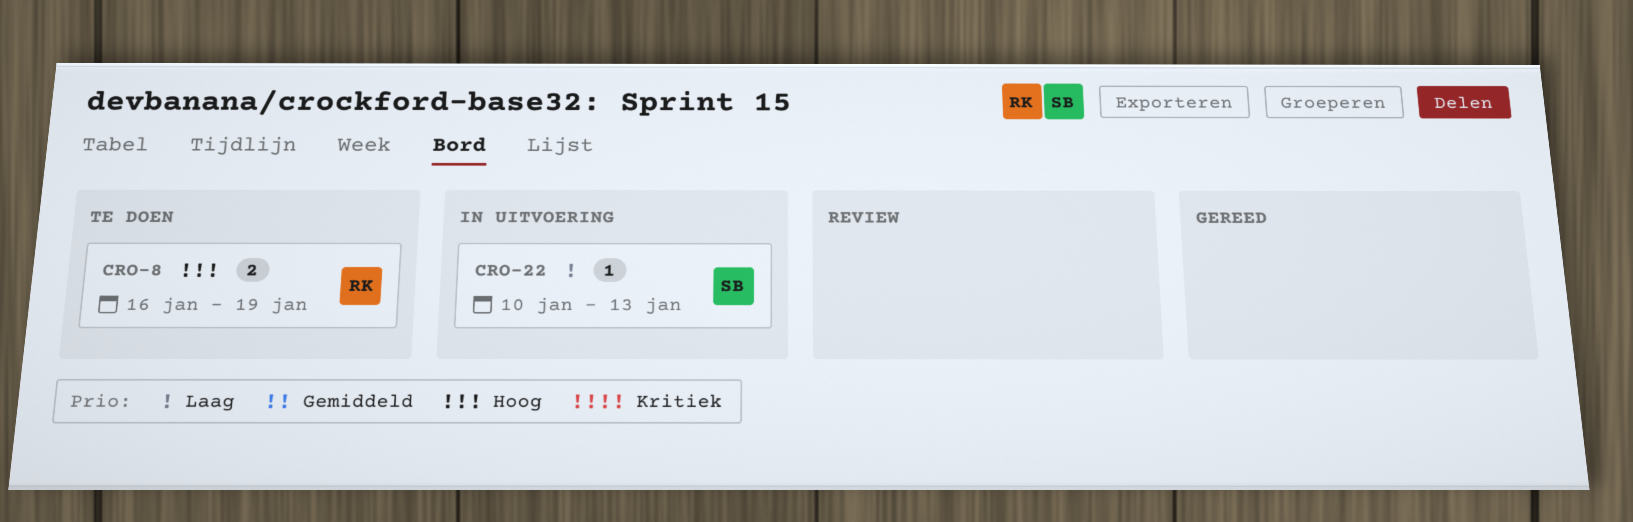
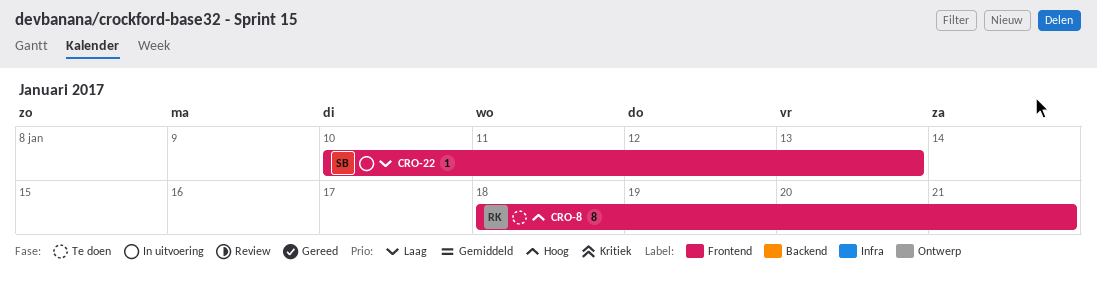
CRO-8, estimate: 2 -> 8
CRO-8, start: Jan 16 -> Jan 18
CRO-8, due: Jan 19 -> Jan 21

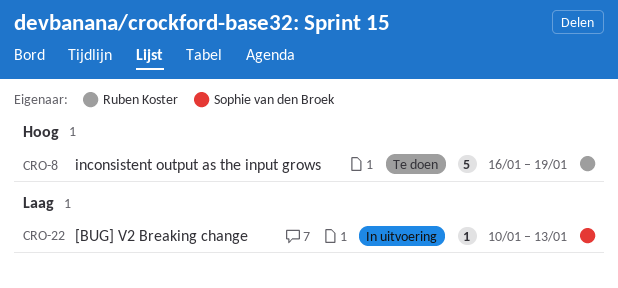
CRO-8, estimate: 8 -> 5
CRO-8, start: Jan 18 -> Jan 16
CRO-8, due: Jan 21 -> Jan 19

